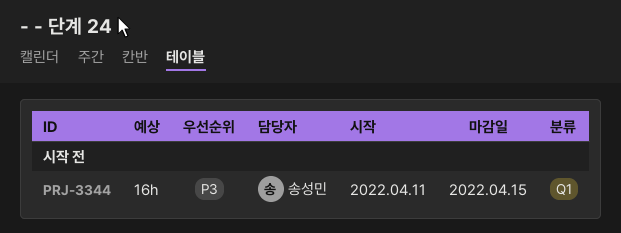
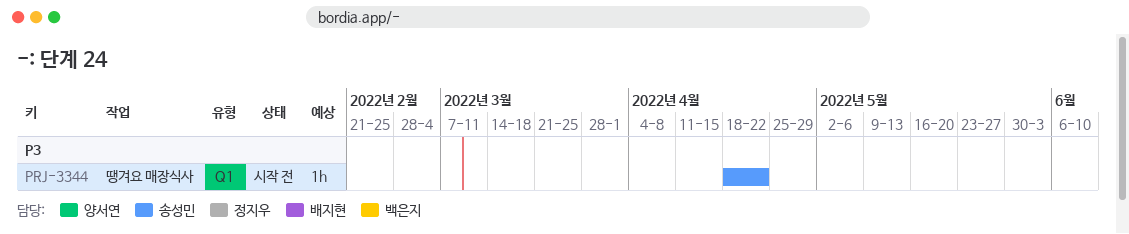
PRJ-3344, estimate: 16h -> 1h
PRJ-3344, start: Apr 11 -> Apr 18
PRJ-3344, due: Apr 15 -> Apr 22

